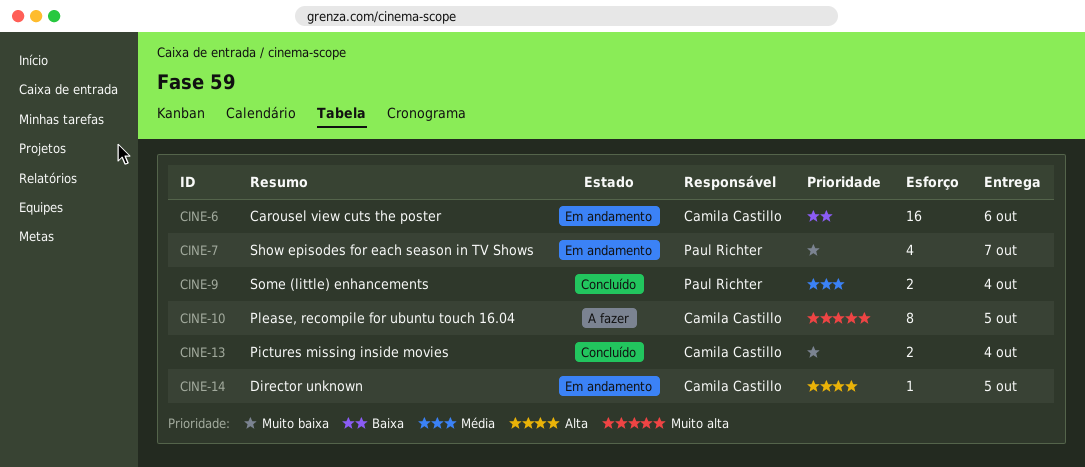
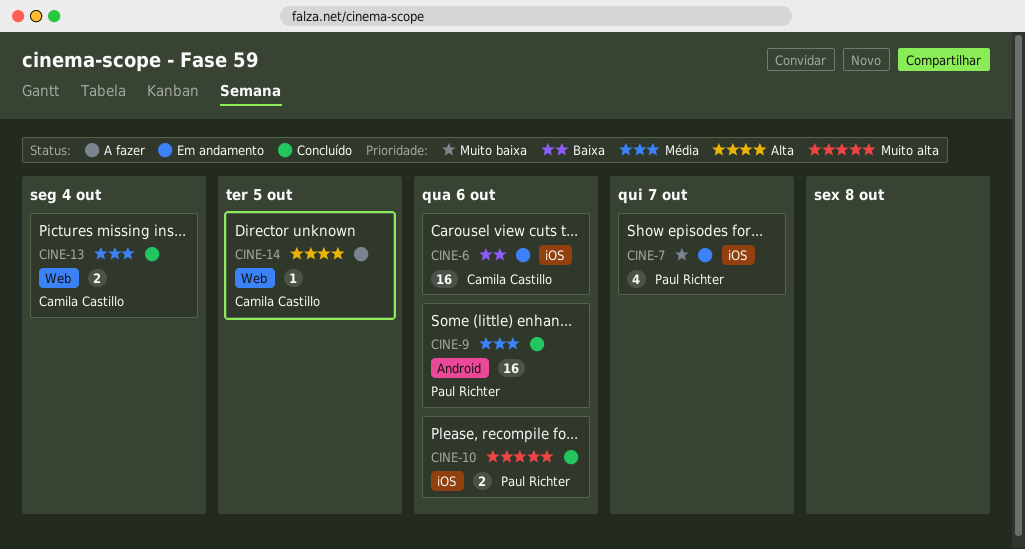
CINE-9, estimate: 2 -> 16
CINE-9, due: Oct 4 -> Oct 6
CINE-10, status: A fazer -> Concluído
CINE-10, owner: Camila Castillo -> Paul Richter
CINE-10, estimate: 8 -> 2
CINE-10, due: Oct 5 -> Oct 6
CINE-13, priority: Muito baixa -> Média
CINE-14, status: Em andamento -> A fazer

